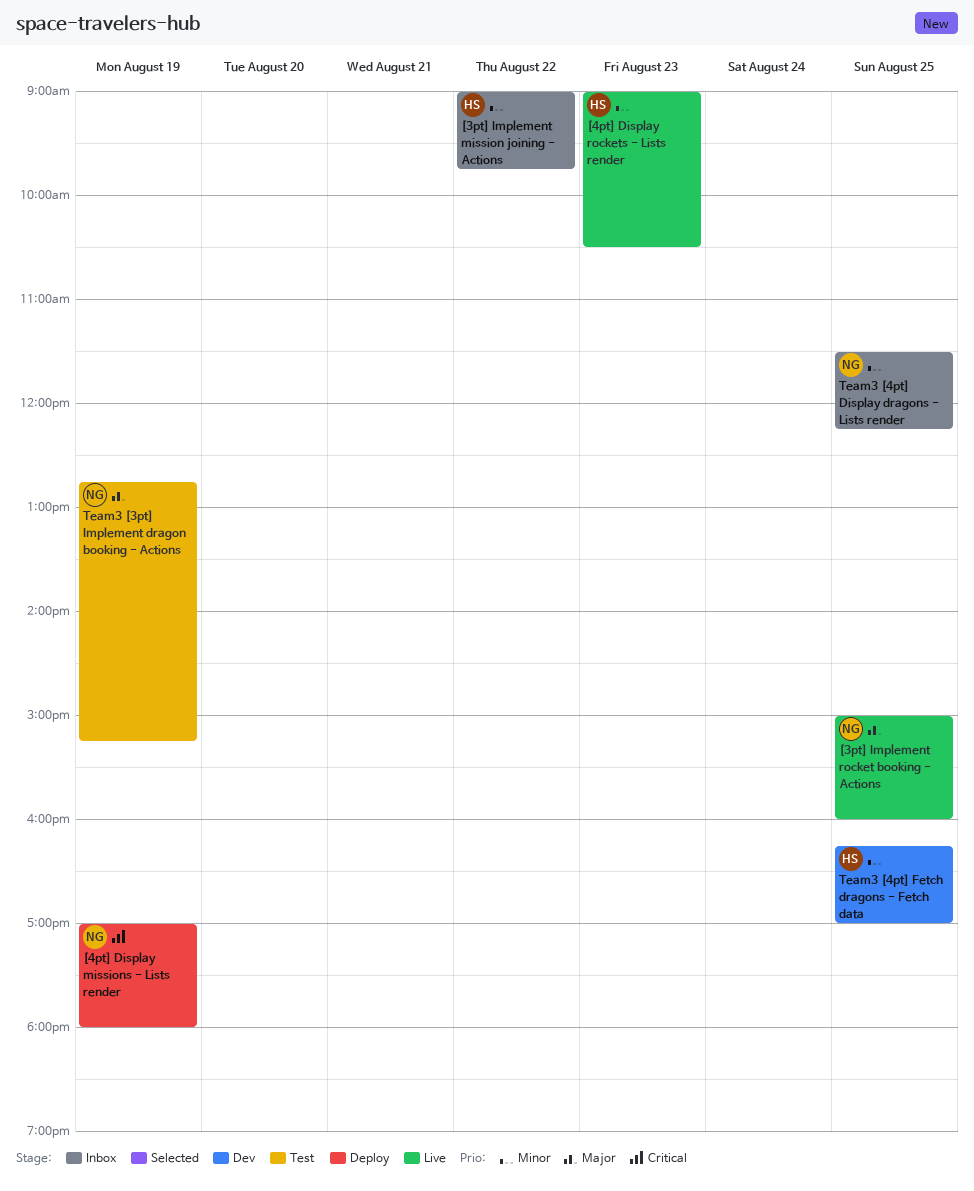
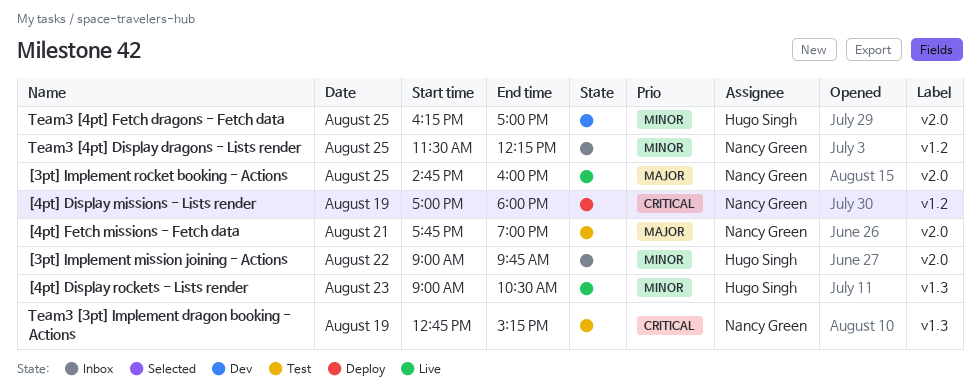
[3pt] Implement rocket booking - Actions, begins: 15:00 -> 14:45
[4pt] Fetch missions - Fetch data: none -> present
Team3 [3pt] Implement dragon booking - Actions, priority: Major -> Critical

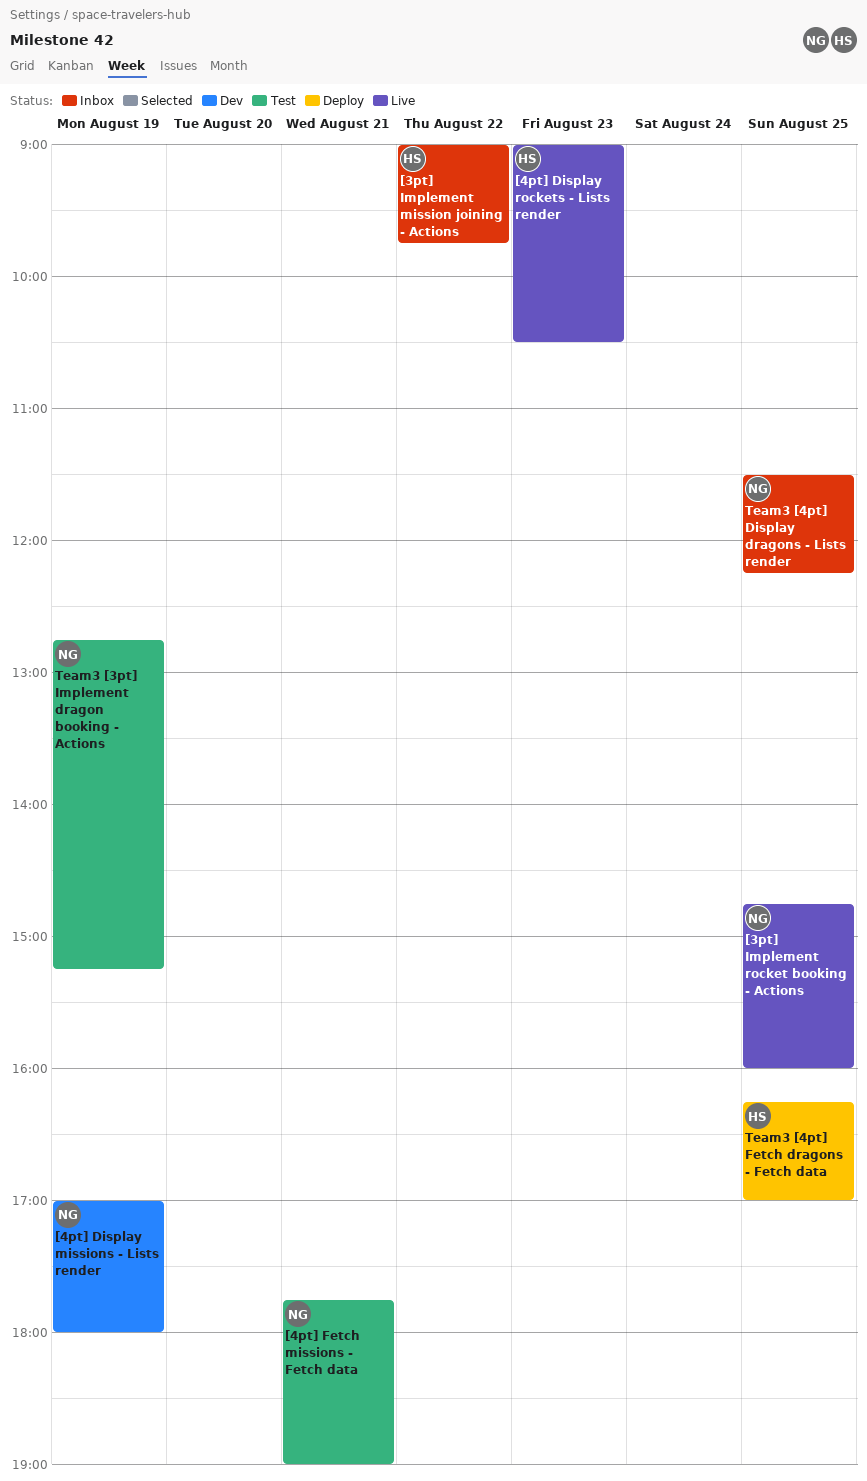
[4pt] Display missions - Lists render, status: Deploy -> Dev
Team3 [4pt] Fetch dragons - Fetch data, status: Dev -> Deploy

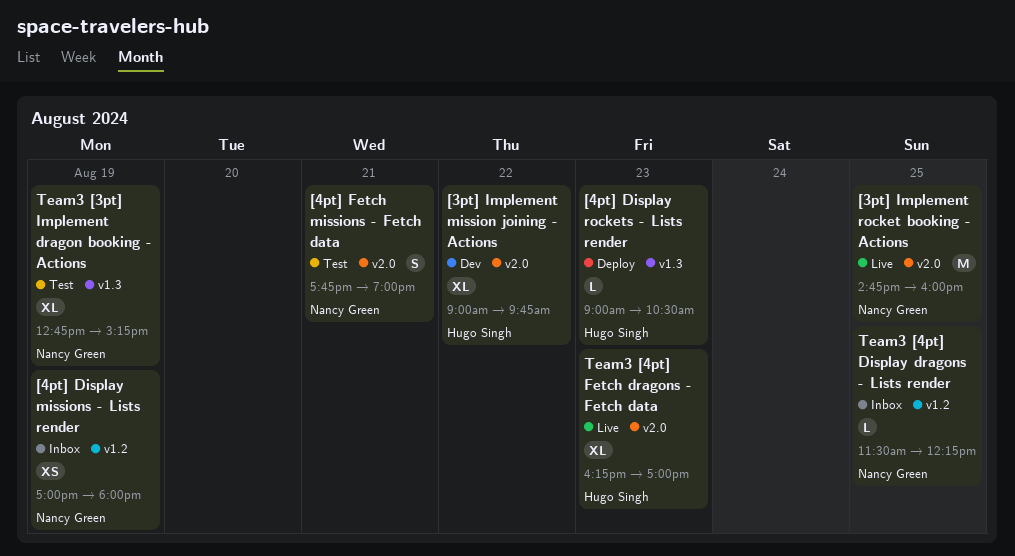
[3pt] Implement mission joining - Actions, status: Inbox -> Dev
[4pt] Display missions - Lists render, status: Dev -> Inbox
[4pt] Display rockets - Lists render, status: Live -> Deploy
Team3 [4pt] Fetch dragons - Fetch data, status: Deploy -> Live
Team3 [4pt] Fetch dragons - Fetch data, day: Aug 25 -> Aug 23

